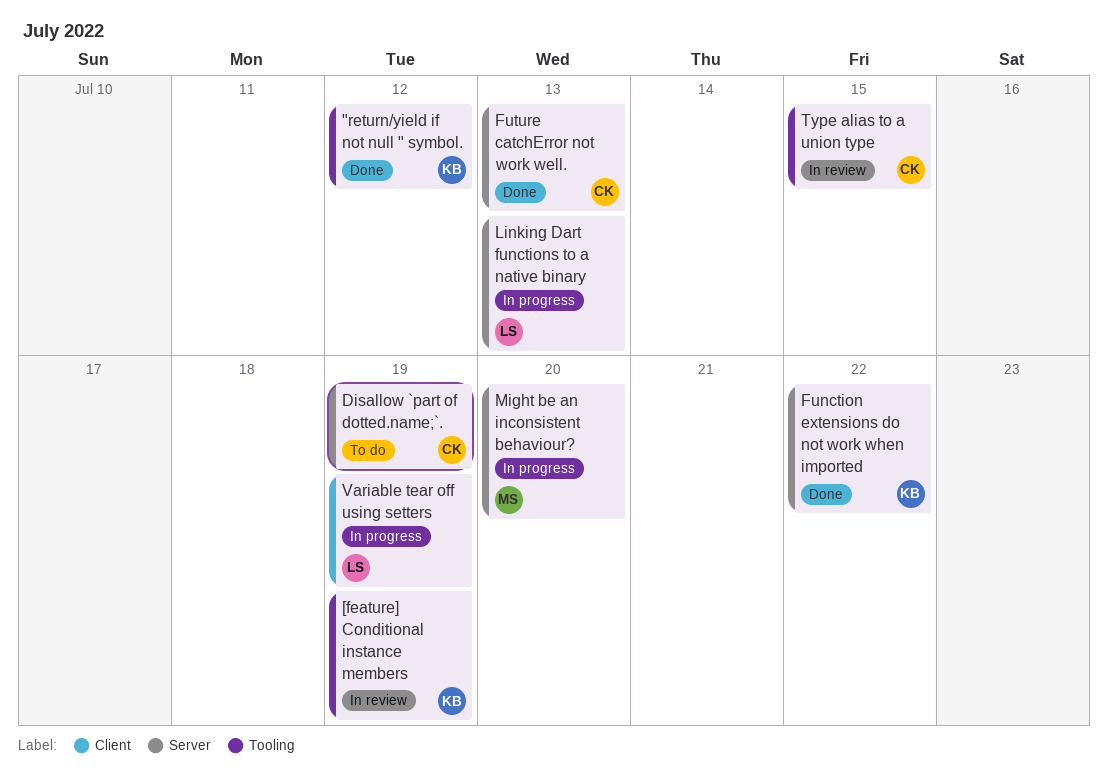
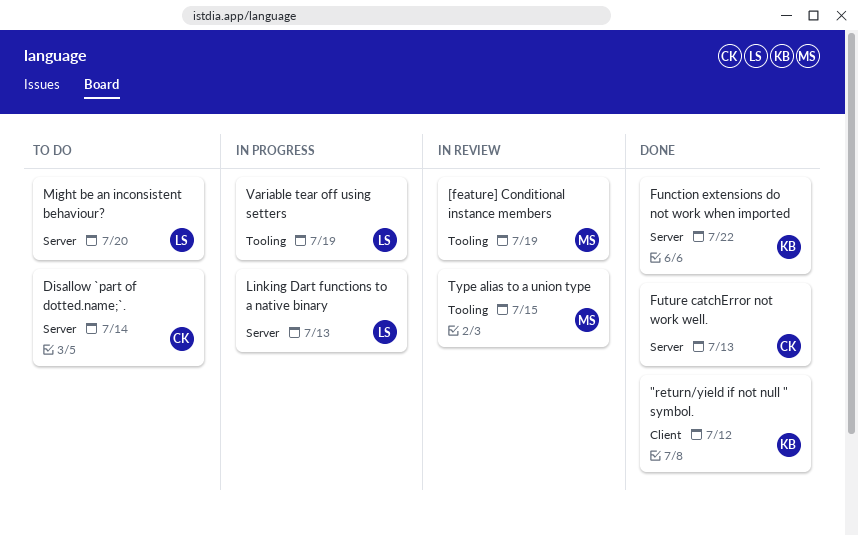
"return/yield if not null " symbol., label: Tooling -> Client
[feature] Conditional instance members, owner: KB -> MS
Disallow `part of dotted.name;`., due: Jul 19 -> Jul 14
Might be an inconsistent behaviour?, status: In progress -> To do
Might be an inconsistent behaviour?, owner: MS -> LS
Type alias to a union type, owner: CK -> MS
Variable tear off using setters, label: Client -> Tooling

